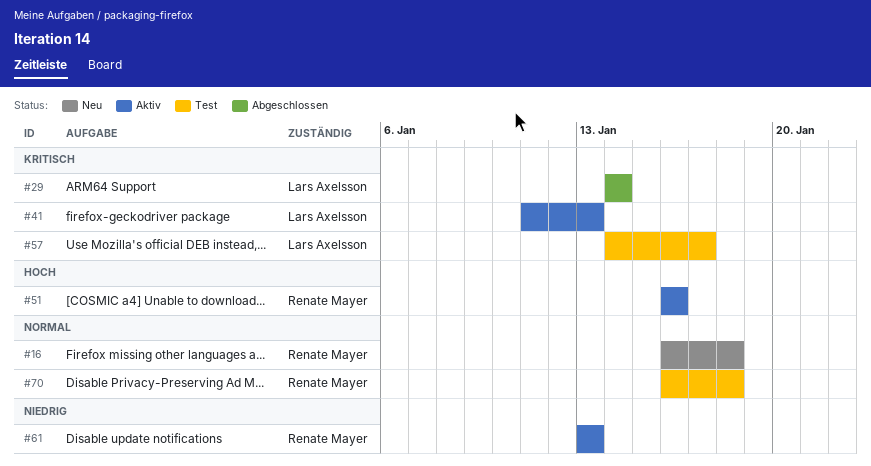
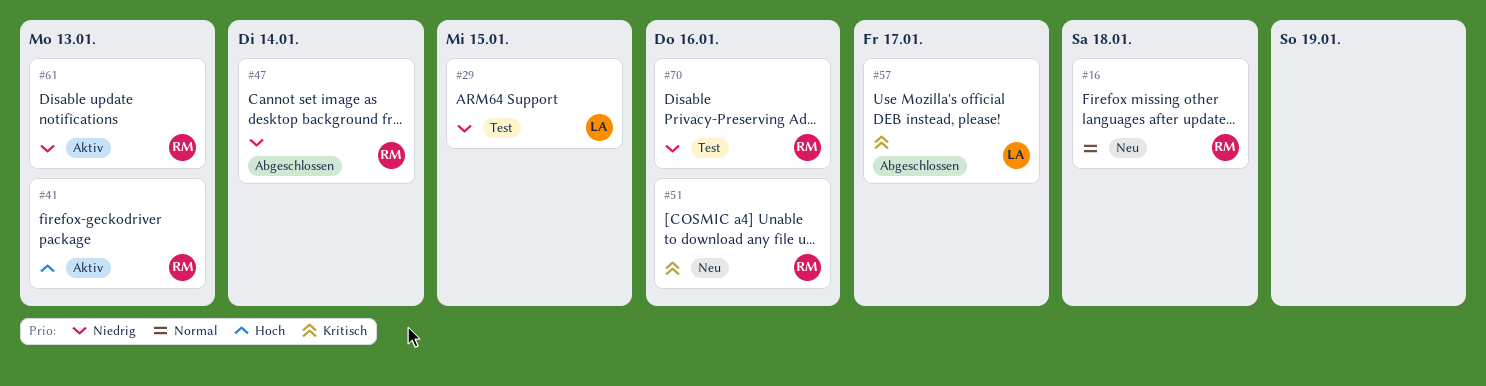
#29, status: Abgeschlossen -> Test
#29, priority: Kritisch -> Niedrig
#29, due: Jan 14 -> Jan 15
#41, owner: Lars Axelsson -> Renate Mayer
#41, priority: Kritisch -> Hoch
#47: none -> present
#51, status: Aktiv -> Neu
#51, priority: Hoch -> Kritisch
#57, status: Test -> Abgeschlossen
#70, priority: Normal -> Niedrig
#70, due: Jan 18 -> Jan 16

